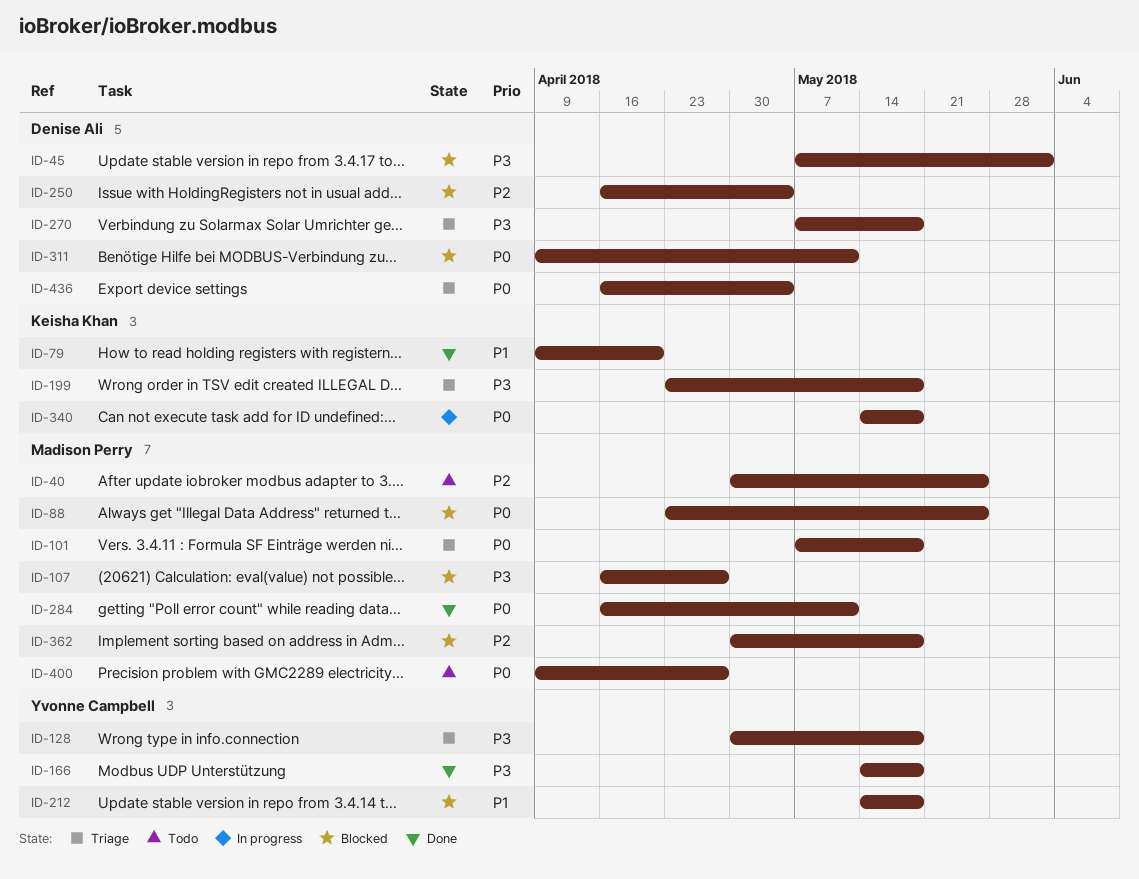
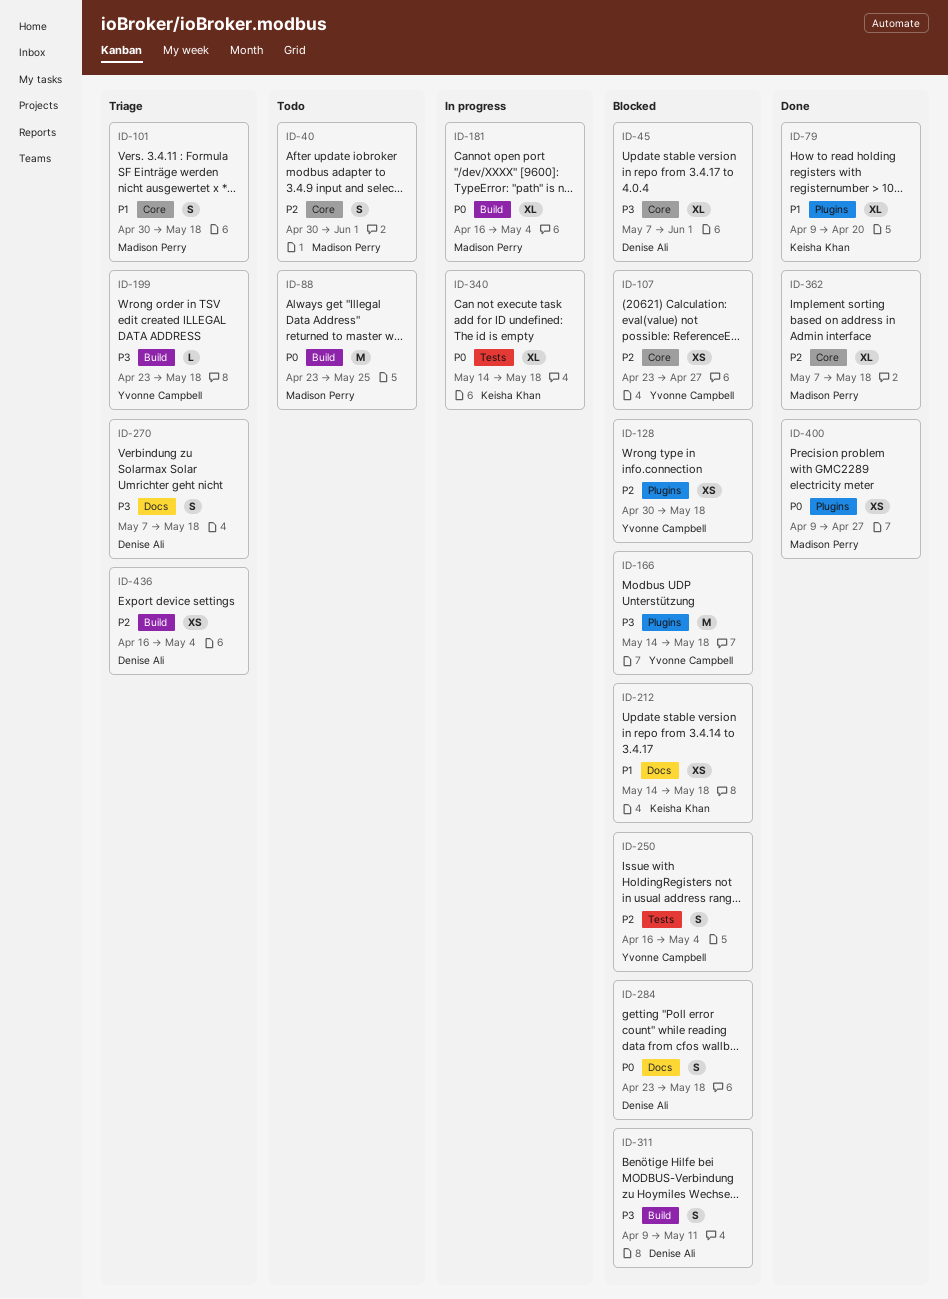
ID-40, due: May 25 -> Jun 1
ID-88, status: Blocked -> Todo
ID-101, priority: P0 -> P1
ID-101, start: May 7 -> Apr 30
ID-107, owner: Madison Perry -> Yvonne Campbell
ID-107, priority: P3 -> P2
ID-107, start: Apr 16 -> Apr 23
ID-128, status: Triage -> Blocked
ID-128, priority: P3 -> P2
ID-166, status: Done -> Blocked
ID-181: none -> present
ID-199, owner: Keisha Khan -> Yvonne Campbell
ID-212, owner: Yvonne Campbell -> Keisha Khan
ID-250, owner: Denise Ali -> Yvonne Campbell
ID-284, status: Done -> Blocked
ID-284, owner: Madison Perry -> Denise Ali
ID-284, start: Apr 16 -> Apr 23
ID-284, due: May 11 -> May 18
ID-311, priority: P0 -> P3
ID-362, status: Blocked -> Done
ID-362, start: Apr 30 -> May 7
ID-400, status: Todo -> Done
ID-436, priority: P0 -> P2

